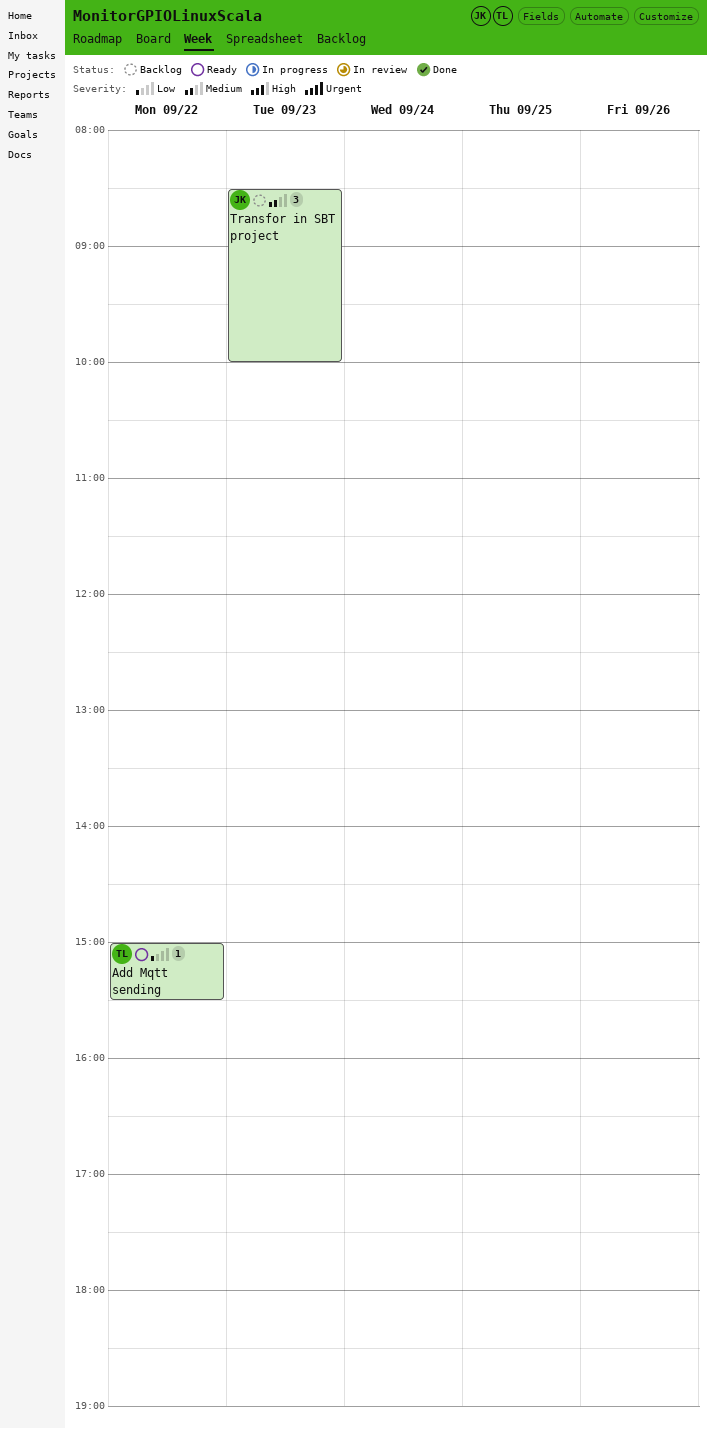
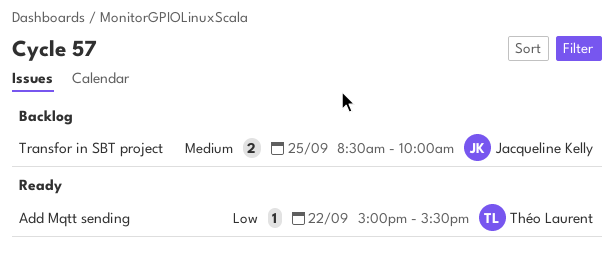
Transfor in SBT project, estimate: 3 -> 2
Transfor in SBT project, day: Sep 23 -> Sep 25

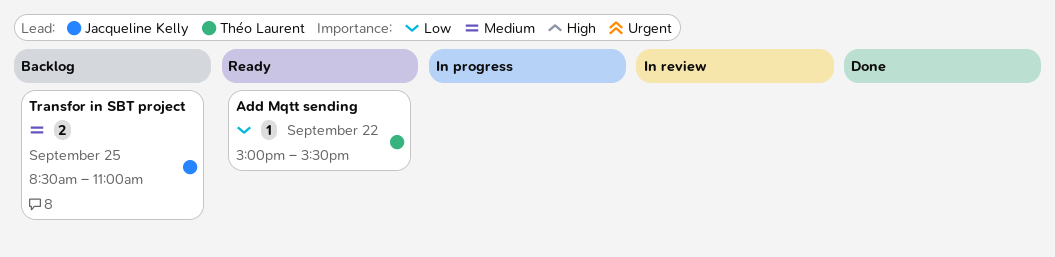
Transfor in SBT project, ends: 10:00 -> 11:00

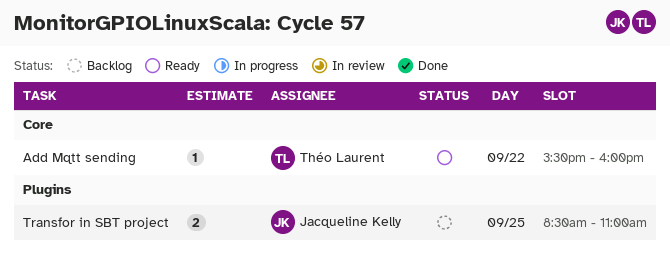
Add Mqtt sending, begins: 15:00 -> 15:30
Add Mqtt sending, ends: 15:30 -> 16:00

